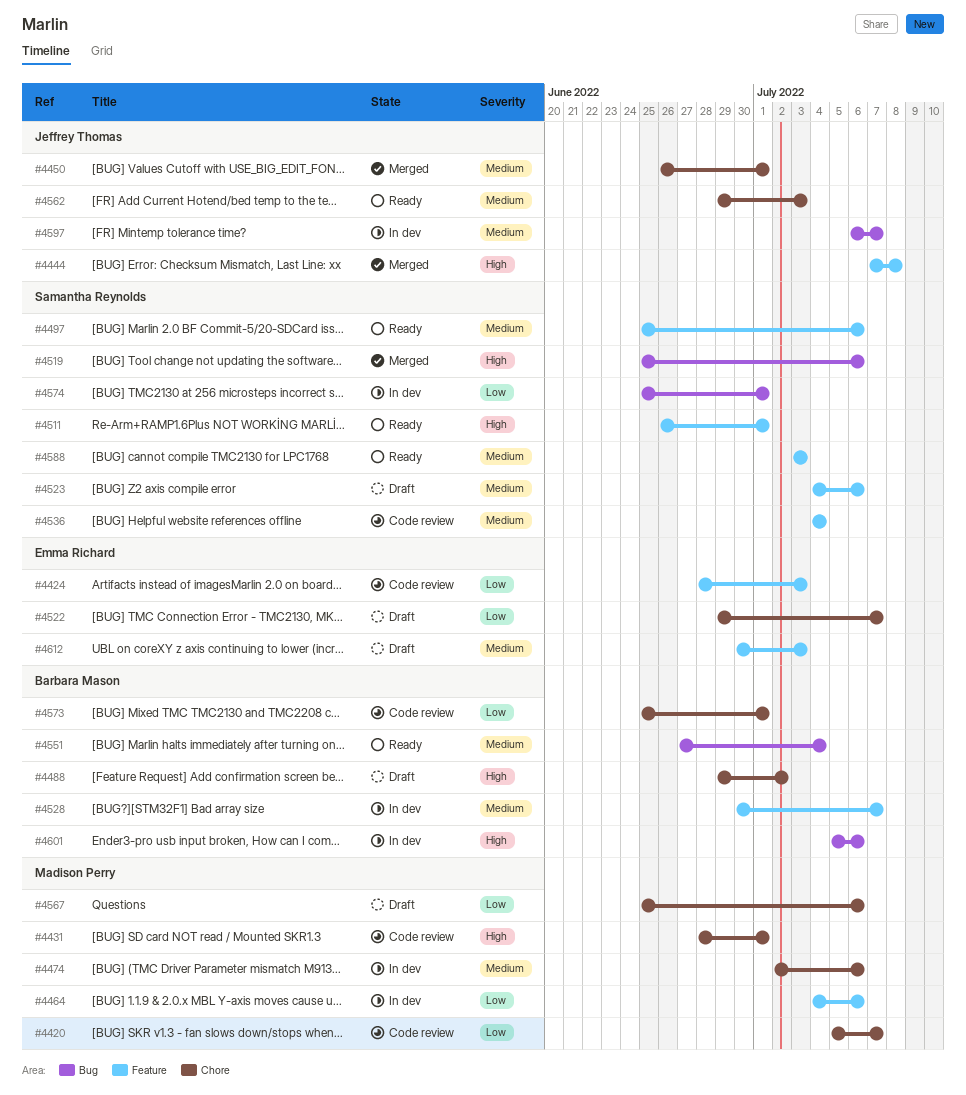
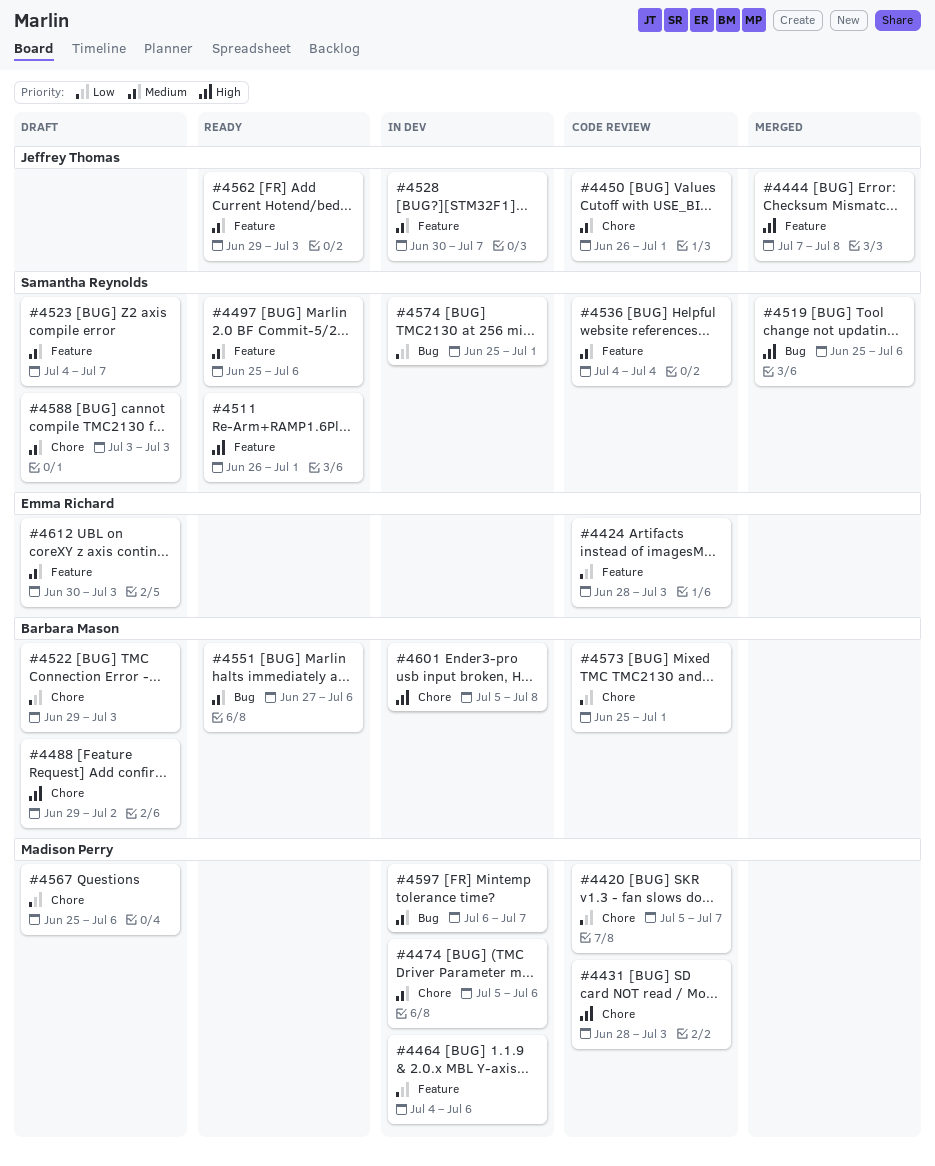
#4431, due: Jul 1 -> Jul 3
#4450, status: Merged -> Code review
#4474, start: Jul 2 -> Jul 5
#4522, owner: Emma Richard -> Barbara Mason
#4522, due: Jul 7 -> Jul 3
#4523, due: Jul 6 -> Jul 7
#4528, owner: Barbara Mason -> Jeffrey Thomas
#4551, due: Jul 4 -> Jul 6
#4562, label: Chore -> Feature
#4588, status: Ready -> Draft
#4588, label: Feature -> Chore
#4597, owner: Jeffrey Thomas -> Madison Perry
#4601, label: Bug -> Chore
#4601, due: Jul 6 -> Jul 8

